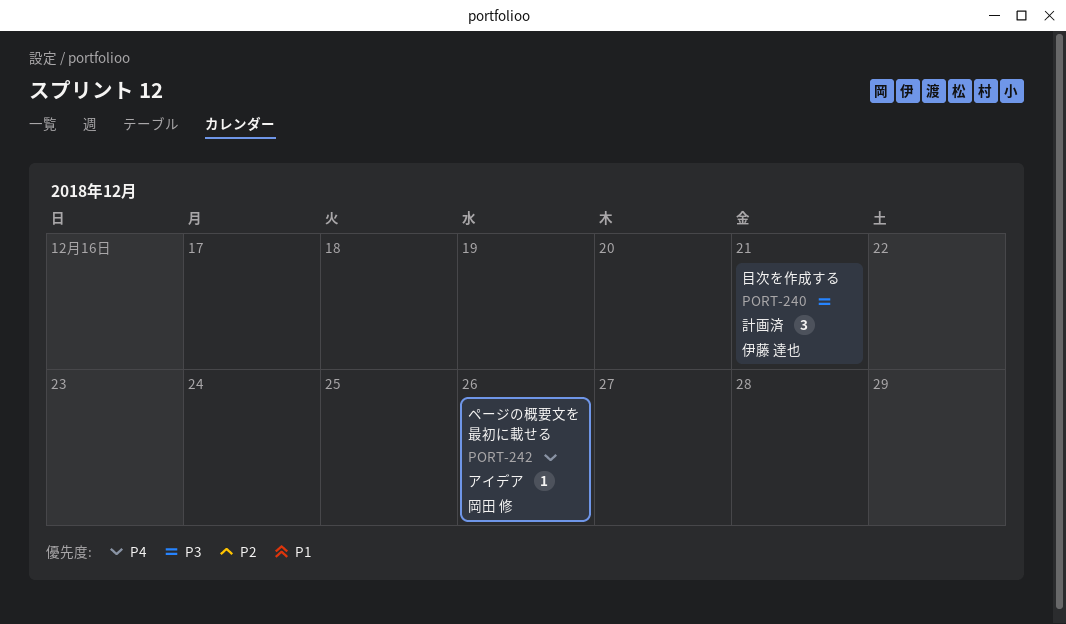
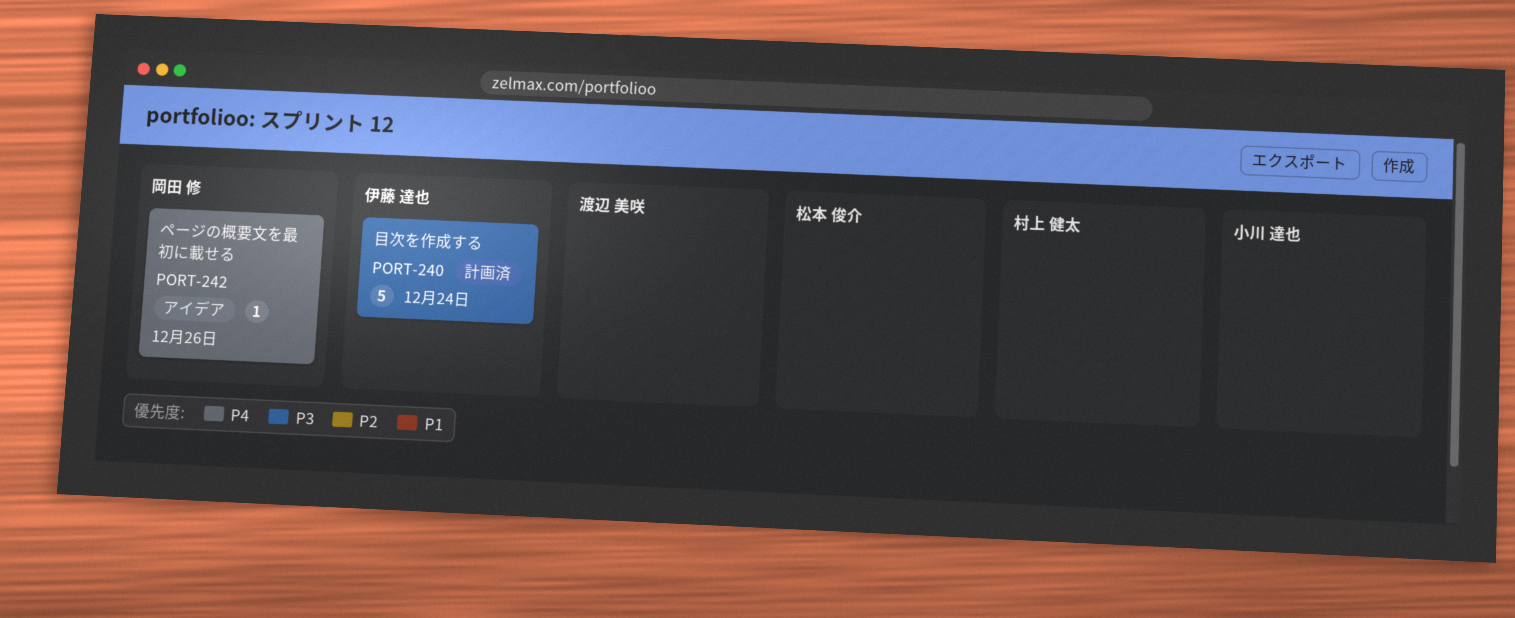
PORT-240, estimate: 3 -> 5
PORT-240, due: Dec 21 -> Dec 24

